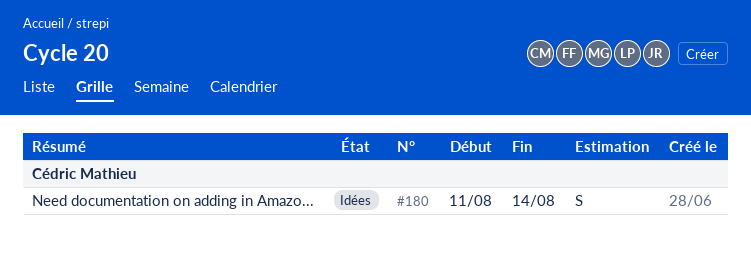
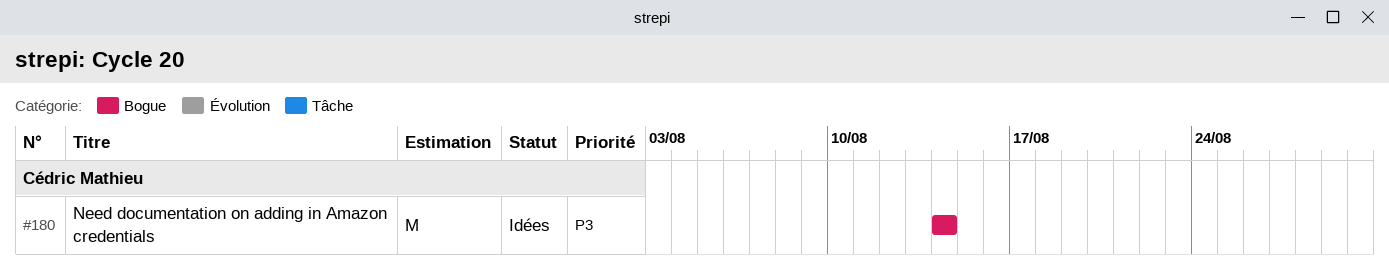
#180, estimate: S -> M
#180, start: Aug 11 -> Aug 14

